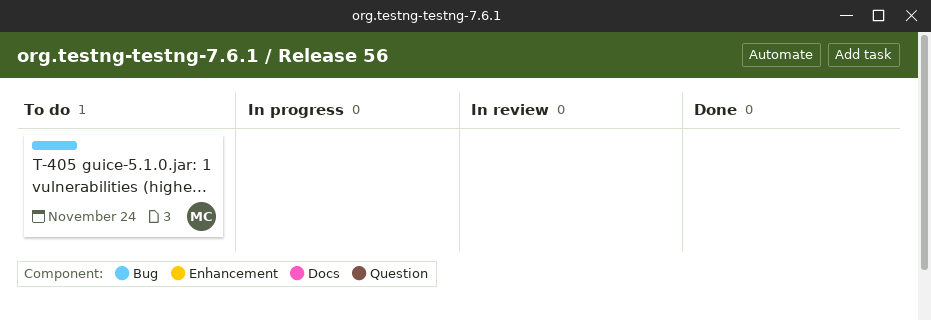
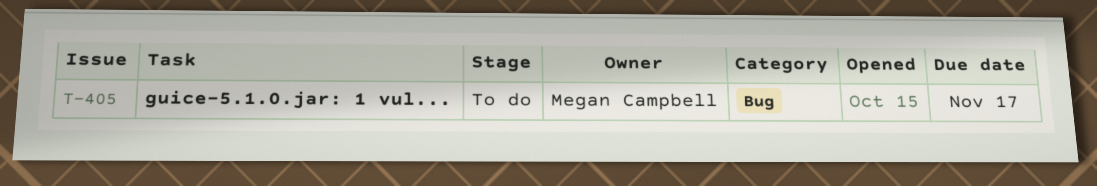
T-405, due: Nov 24 -> Nov 17

